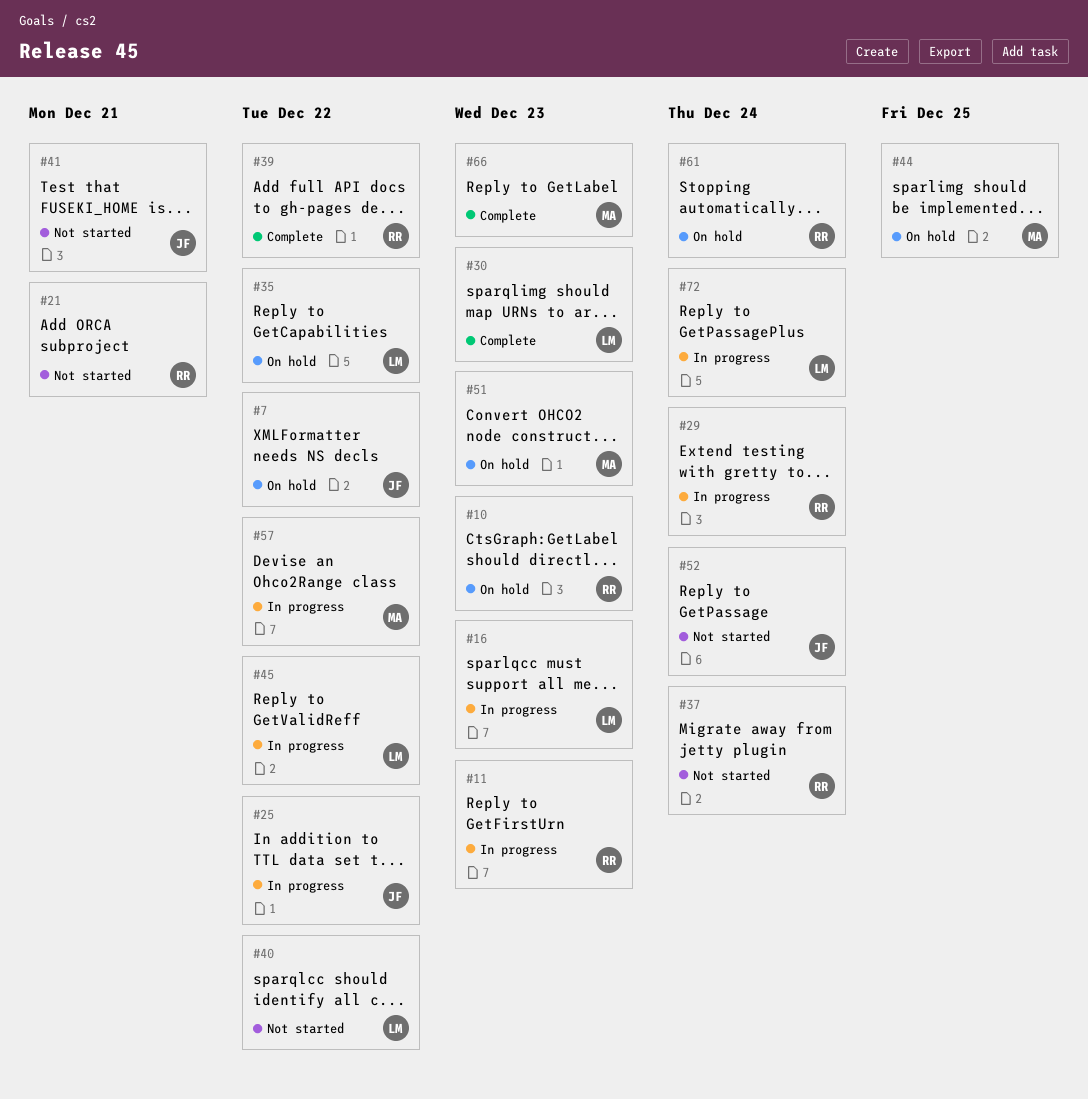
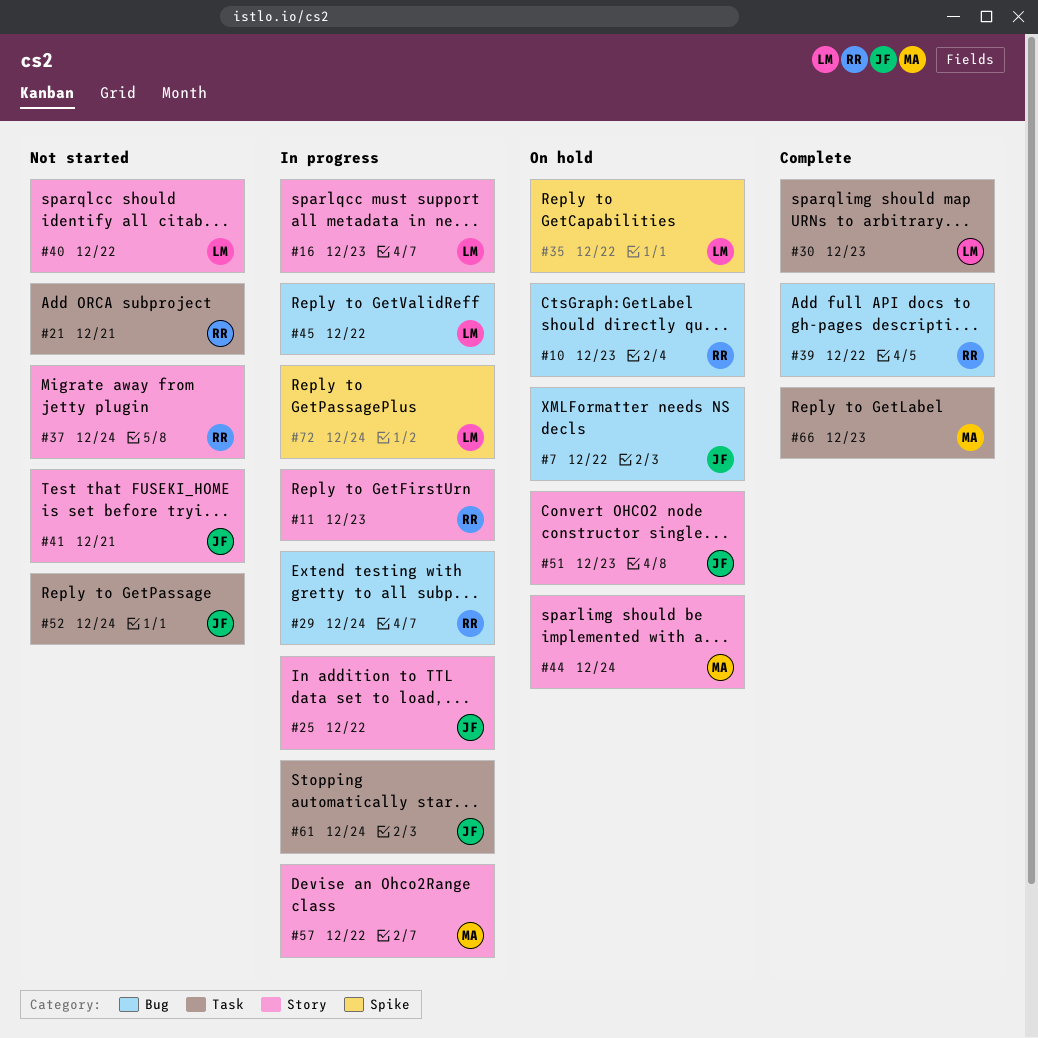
#44, due: Dec 25 -> Dec 24
#51, owner: MA -> JF
#61, status: On hold -> In progress
#61, owner: RR -> JF

